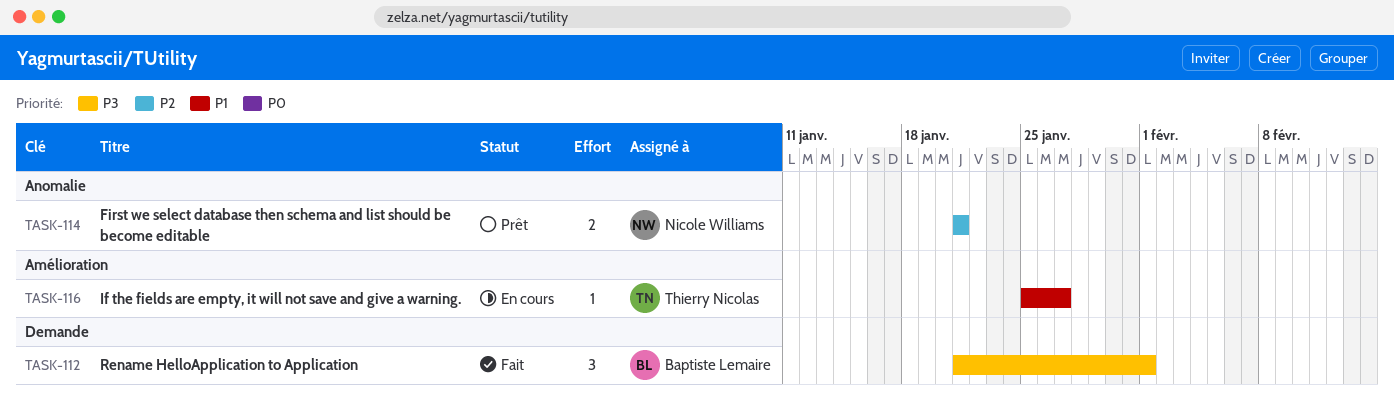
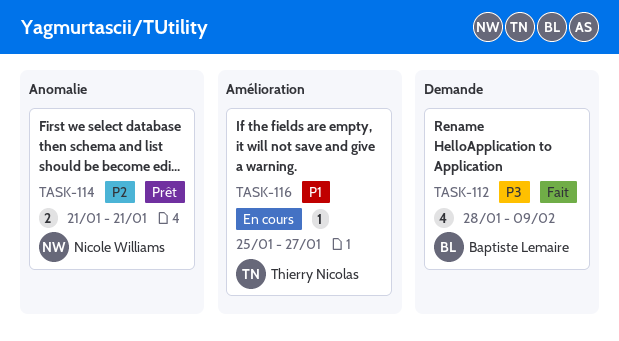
TASK-112, estimate: 3 -> 4
TASK-112, start: Jan 21 -> Jan 28
TASK-112, due: Feb 1 -> Feb 9

